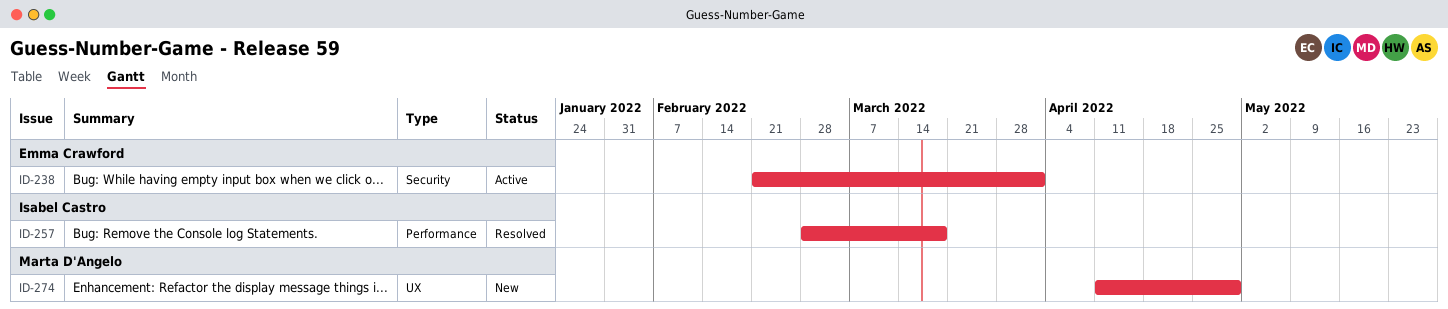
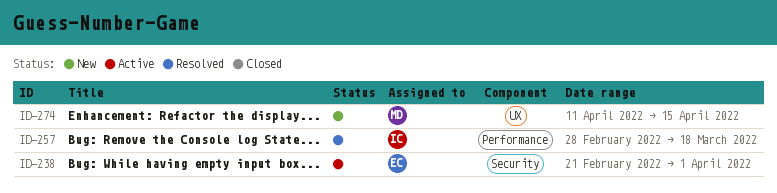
ID-274, due: Apr 29 -> Apr 15

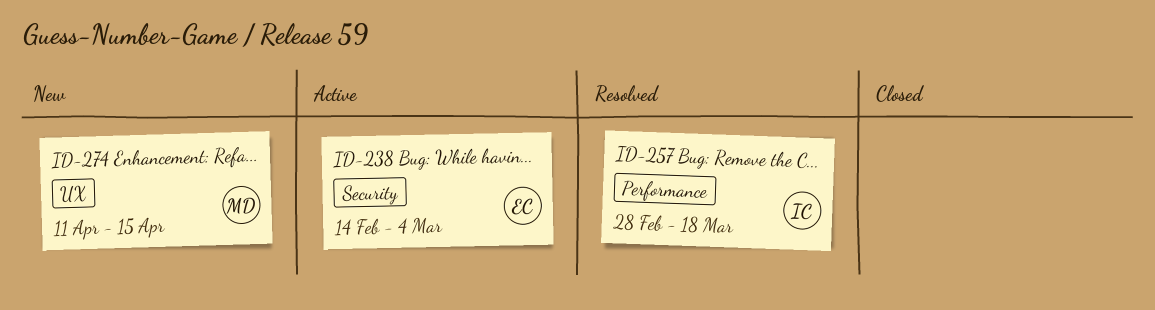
ID-238, start: Feb 21 -> Feb 14
ID-238, due: Apr 1 -> Mar 4

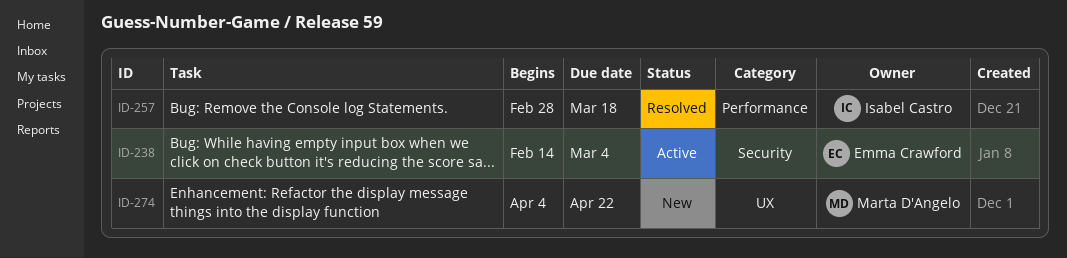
ID-274, start: Apr 11 -> Apr 4
ID-274, due: Apr 15 -> Apr 22

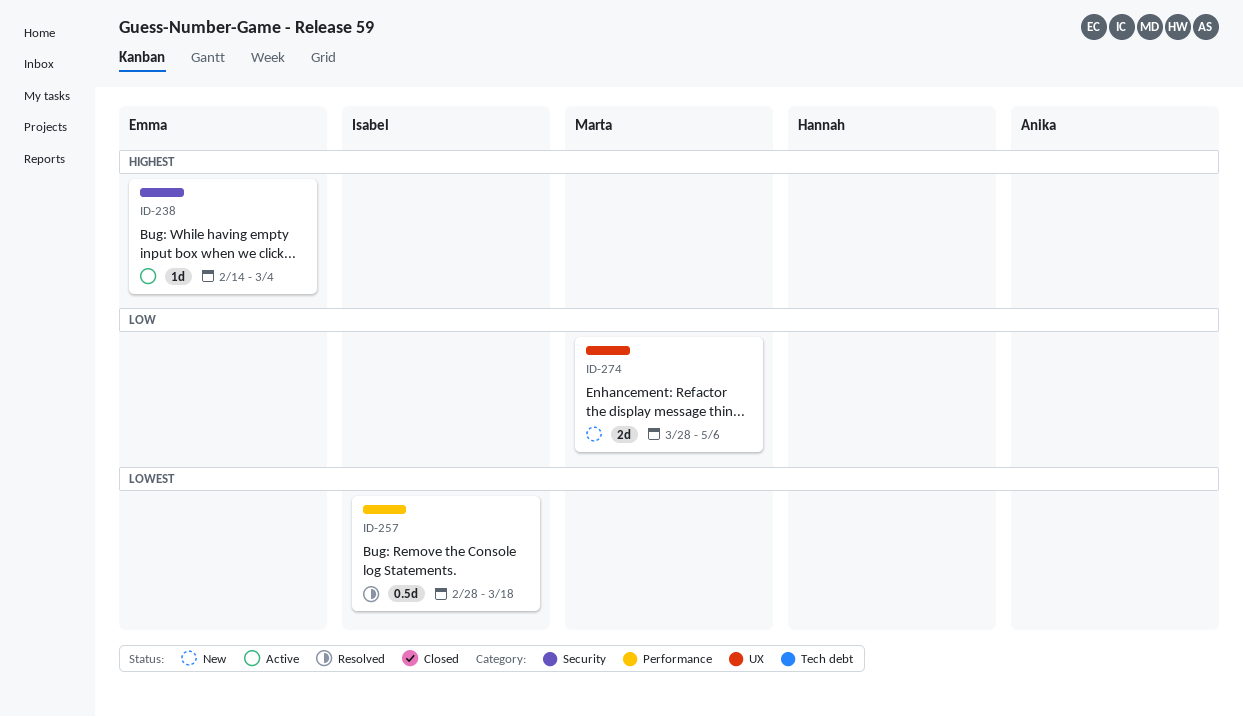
ID-274, start: Apr 4 -> Mar 28
ID-274, due: Apr 22 -> May 6

